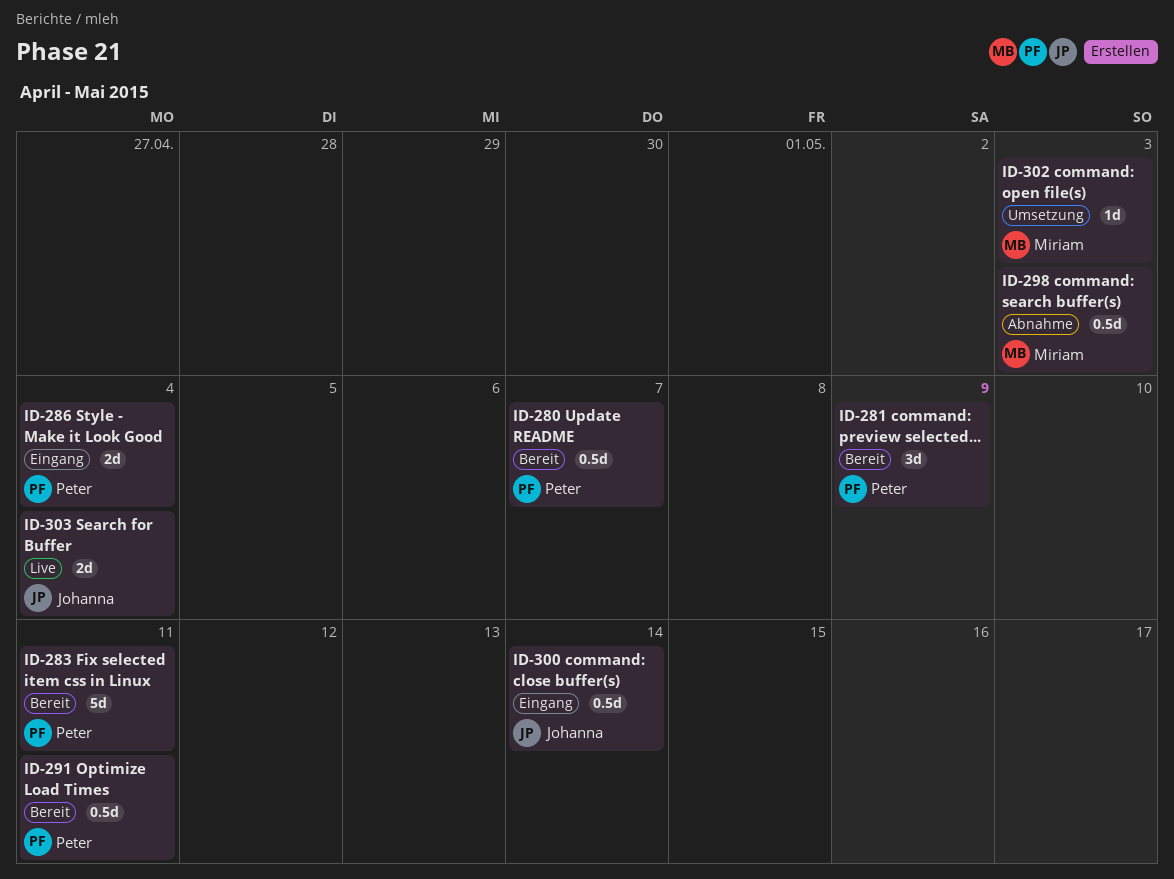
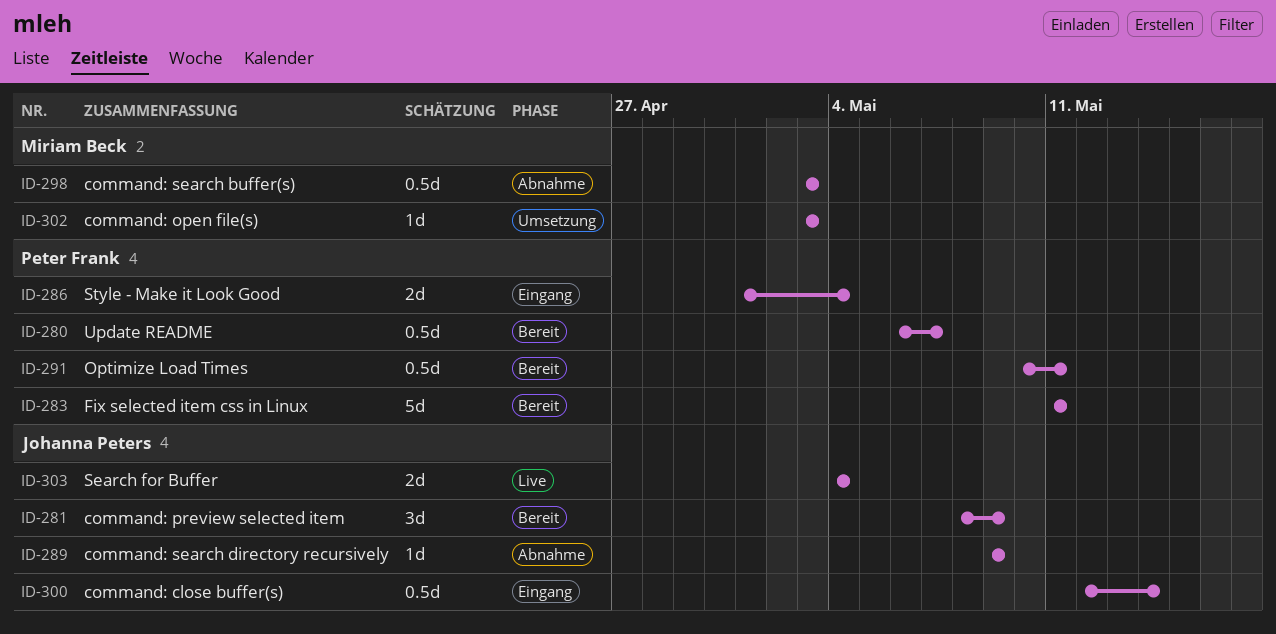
ID-281, owner: Peter Frank -> Johanna Peters
ID-289: none -> present

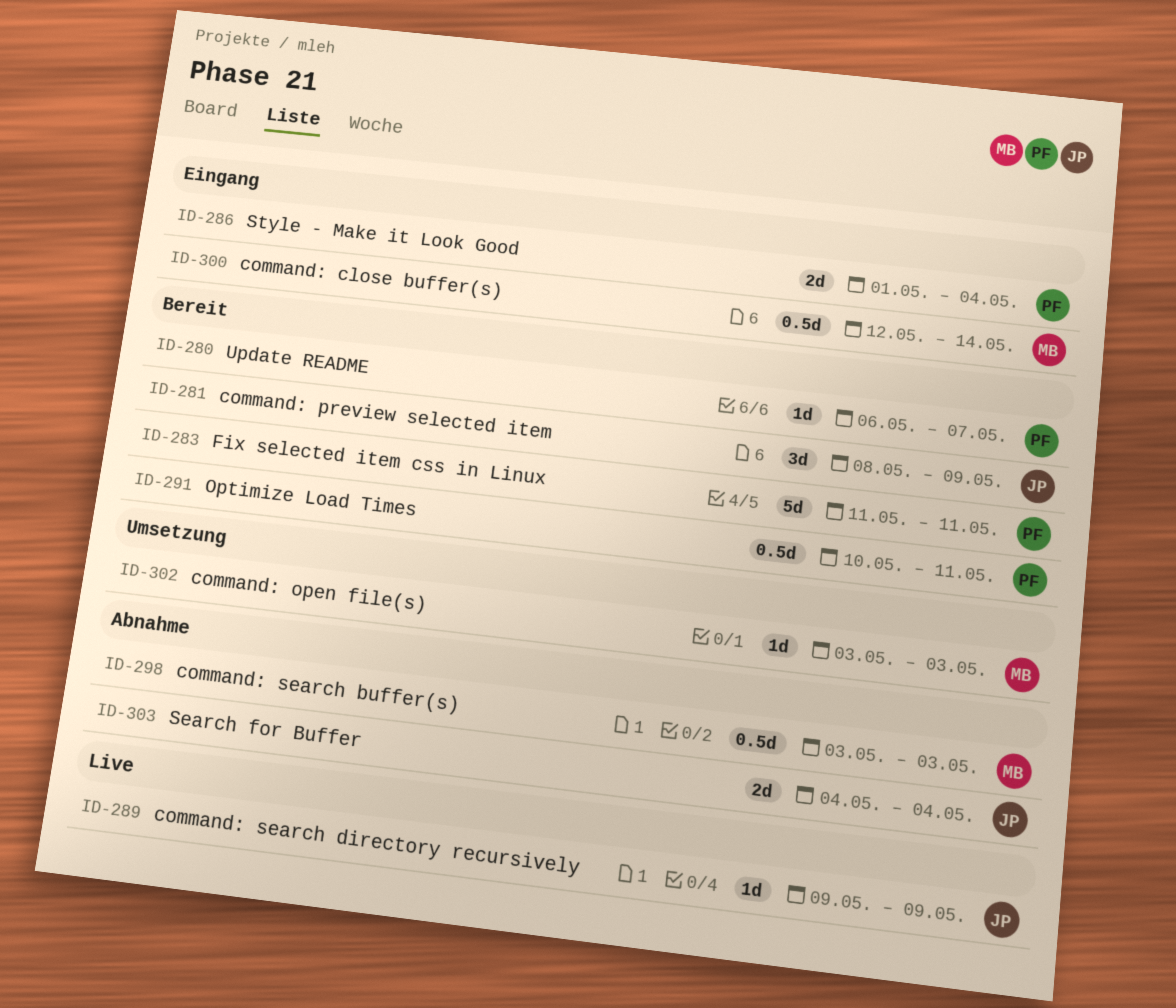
ID-280, estimate: 0.5d -> 1d
ID-289, status: Abnahme -> Live
ID-300, owner: Johanna Peters -> Miriam Beck
ID-303, status: Live -> Abnahme

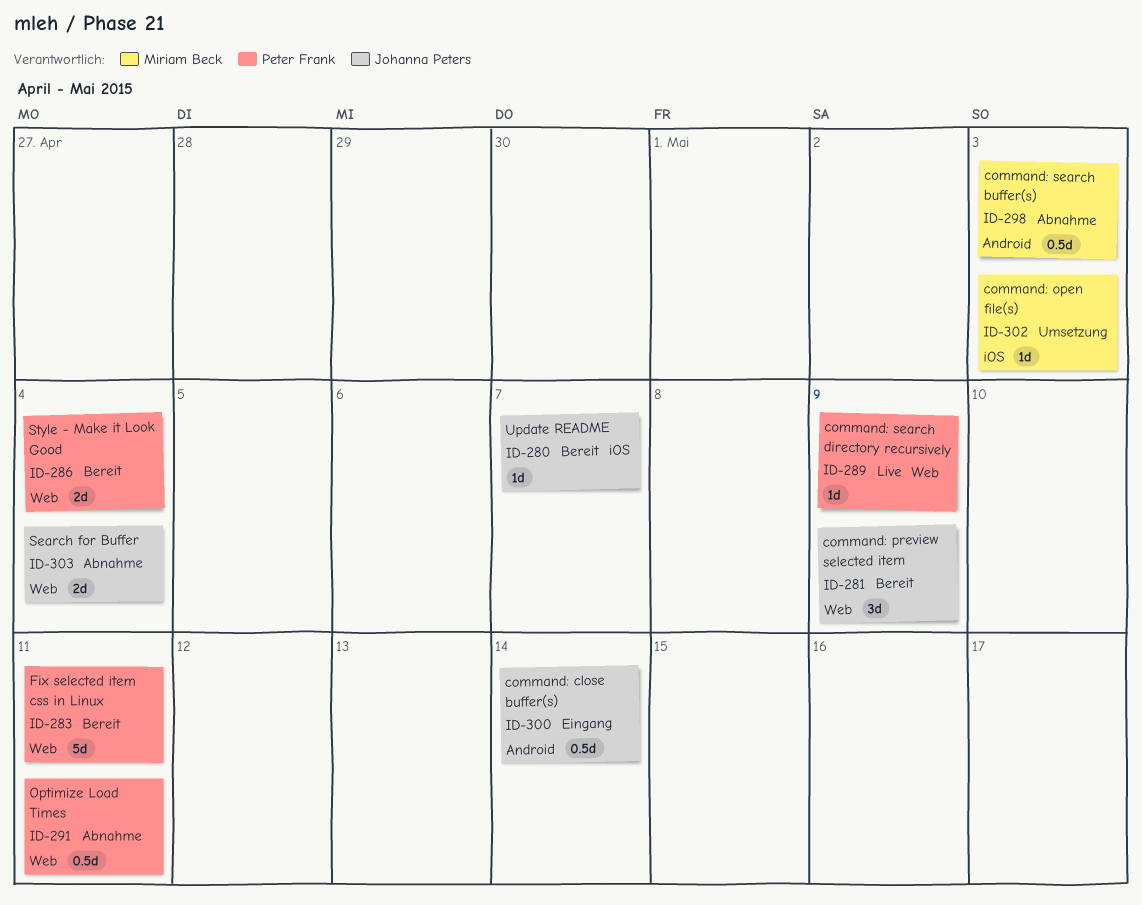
ID-280, owner: Peter Frank -> Johanna Peters
ID-286, status: Eingang -> Bereit
ID-289, owner: Johanna Peters -> Peter Frank
ID-291, status: Bereit -> Abnahme
ID-300, owner: Miriam Beck -> Johanna Peters

